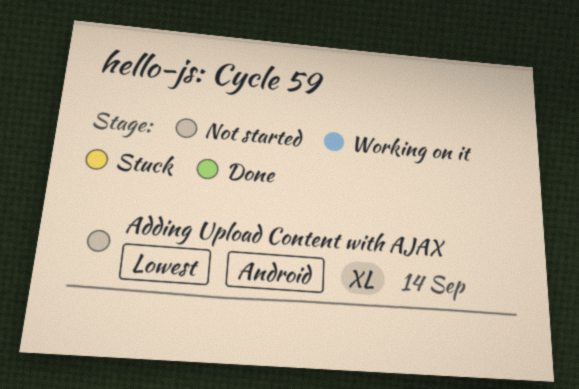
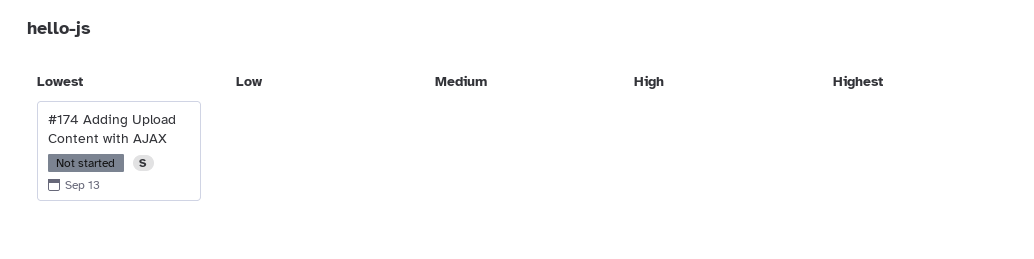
Adding Upload Content with AJAX, estimate: XL -> S
Adding Upload Content with AJAX, due: Sep 14 -> Sep 13

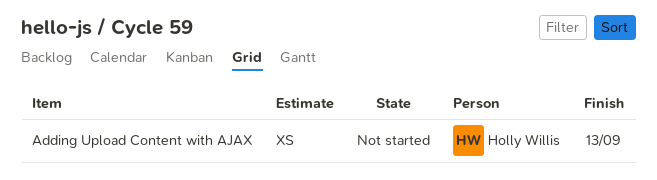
Adding Upload Content with AJAX, estimate: S -> XS

